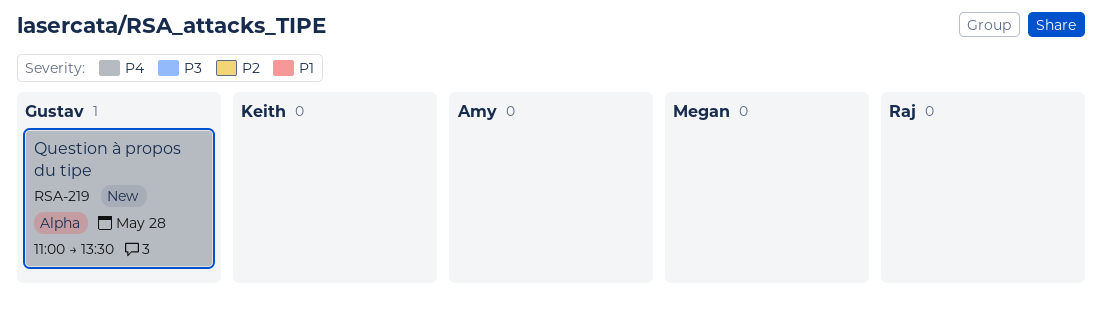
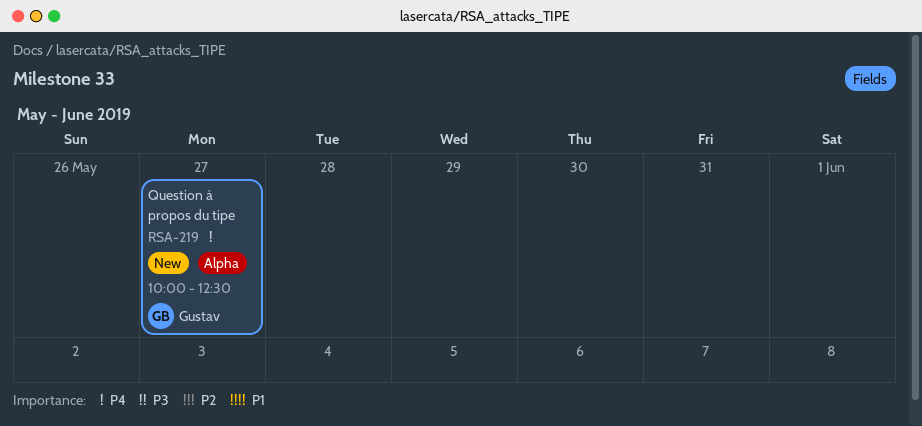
RSA-219, day: May 28 -> May 27
RSA-219, begins: 11:00 -> 10:00
RSA-219, ends: 13:30 -> 12:30

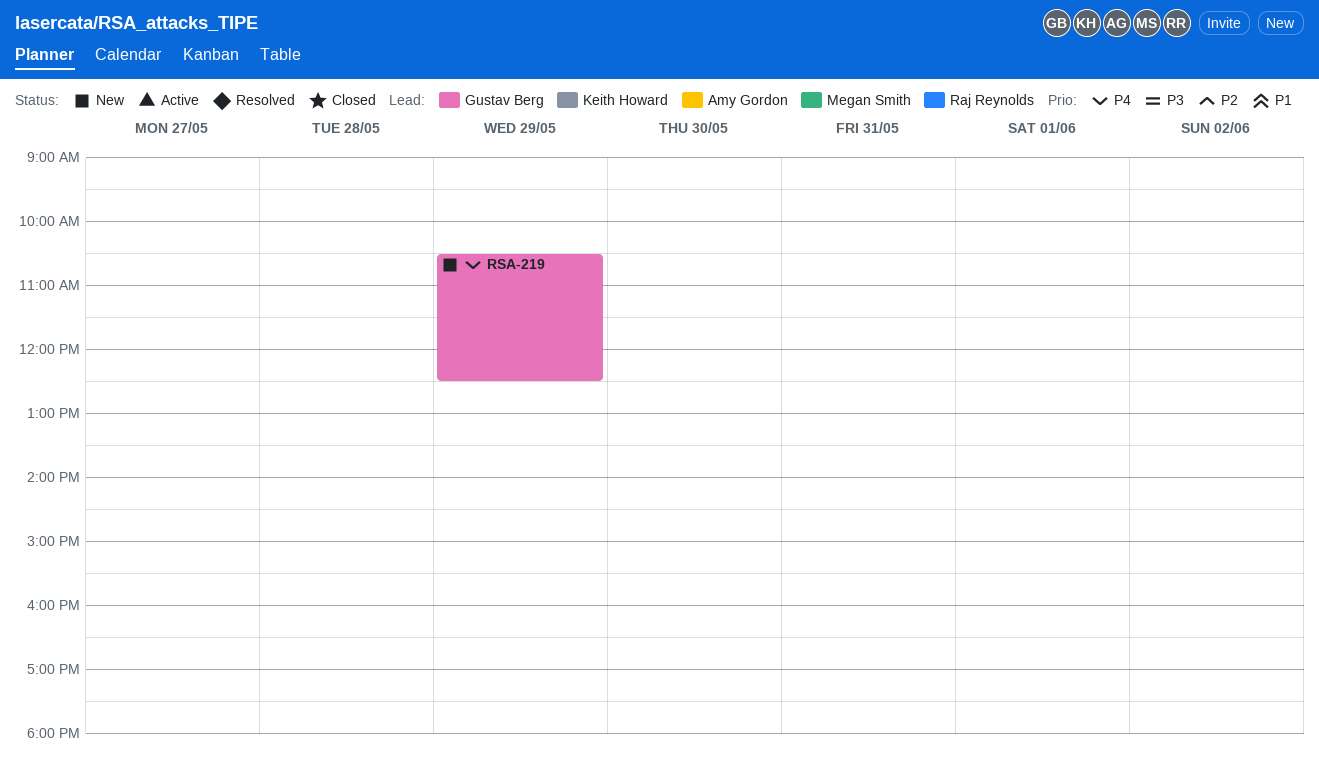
RSA-219, day: May 27 -> May 29
RSA-219, begins: 10:00 -> 10:30

